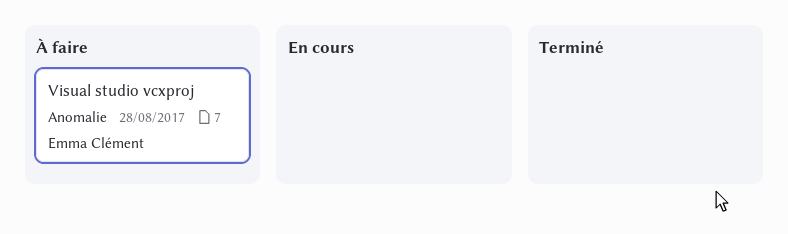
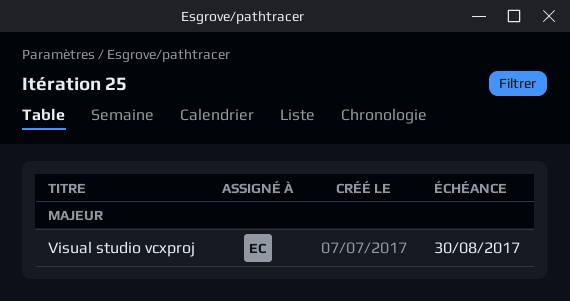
Visual studio vcxproj, due: Aug 28 -> Aug 30

